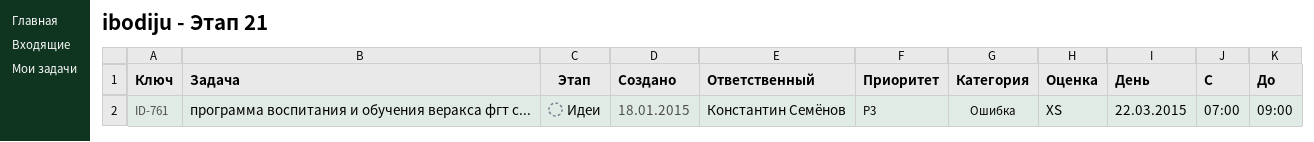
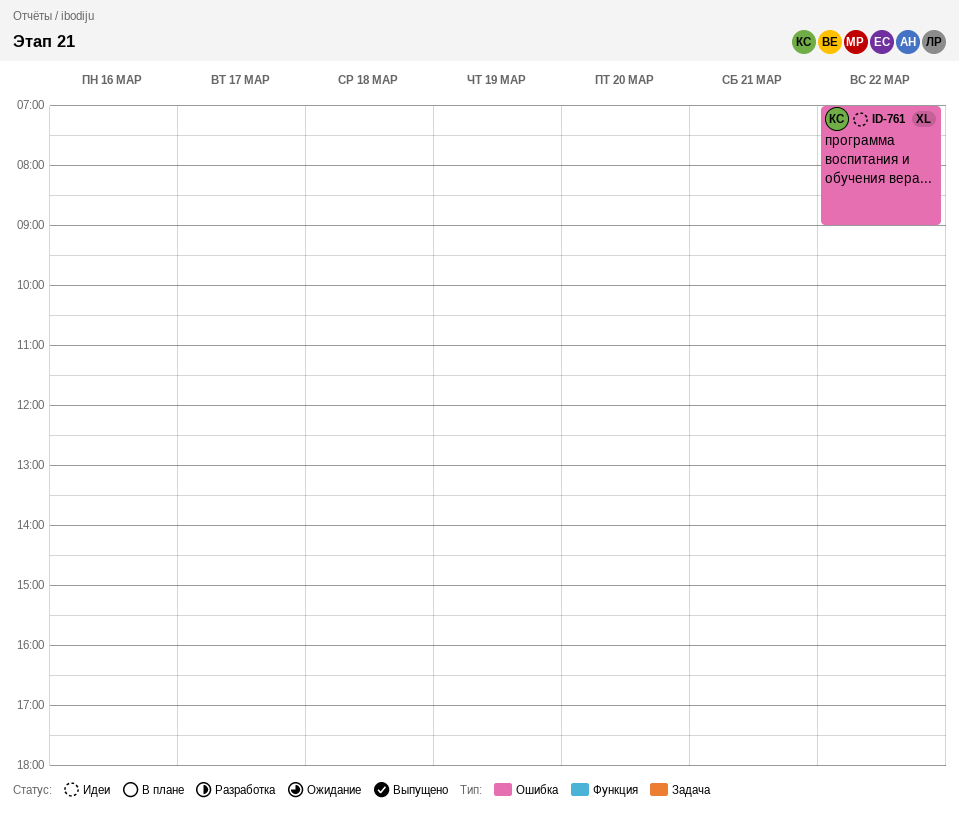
ID-761, estimate: XS -> XL

